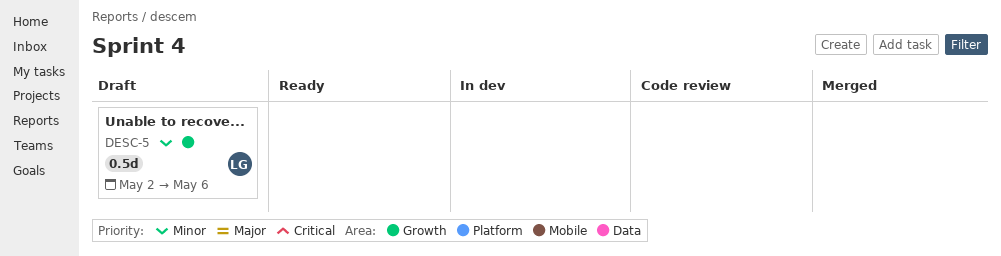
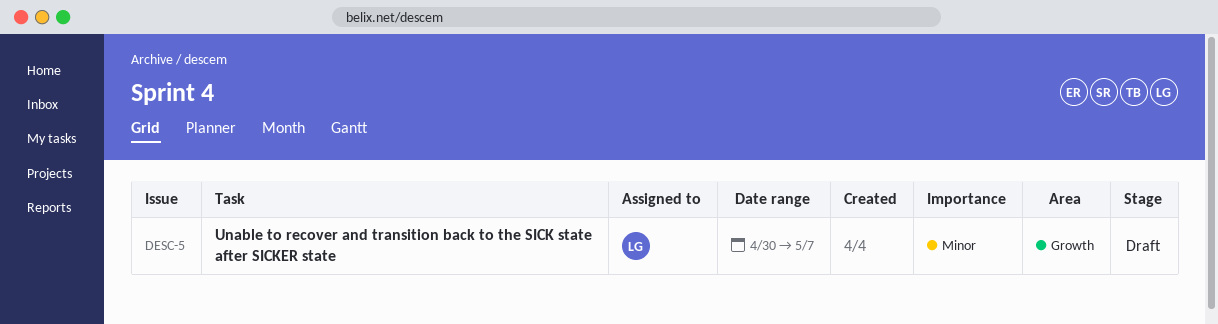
DESC-5, start: May 2 -> Apr 30
DESC-5, due: May 6 -> May 7

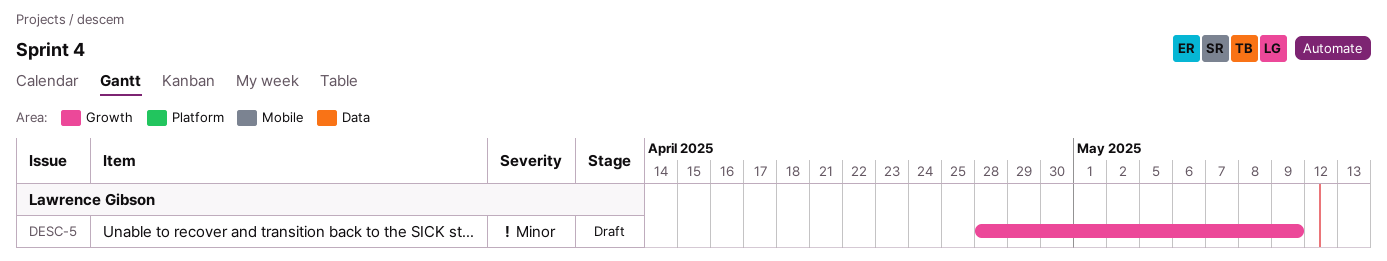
DESC-5, start: Apr 30 -> Apr 28
DESC-5, due: May 7 -> May 9

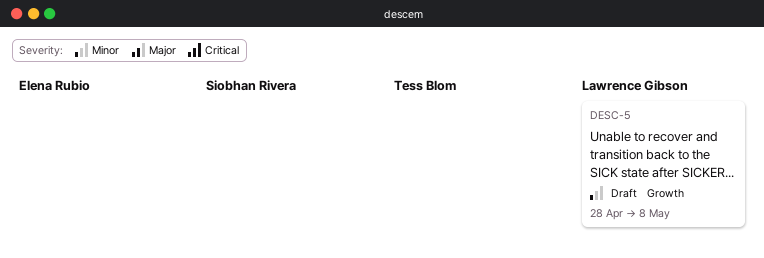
DESC-5, due: May 9 -> May 8

